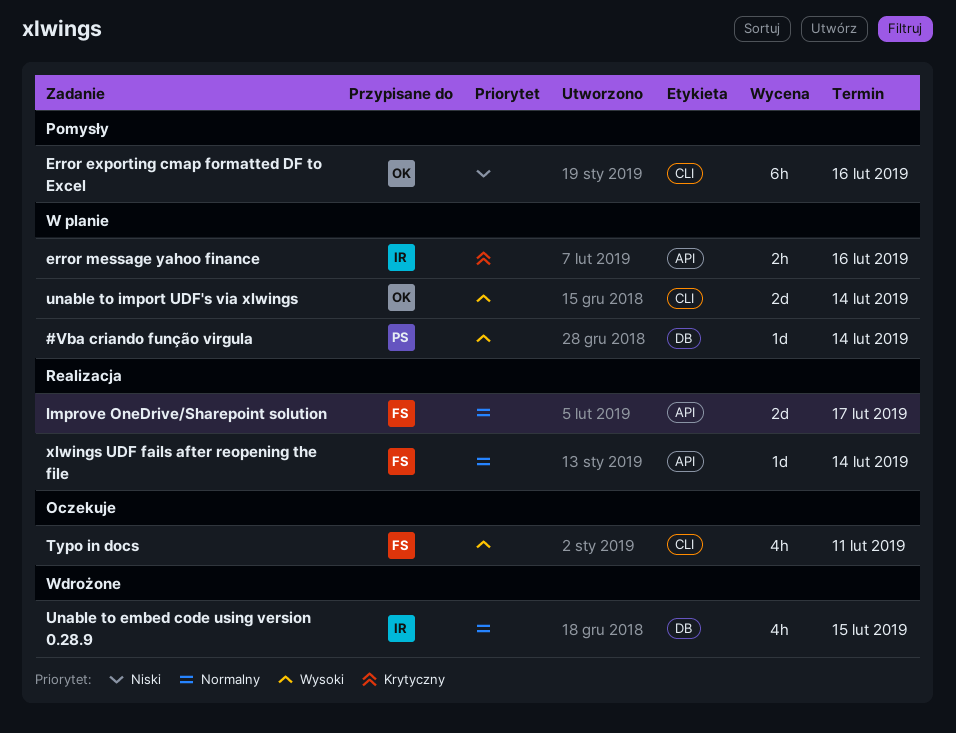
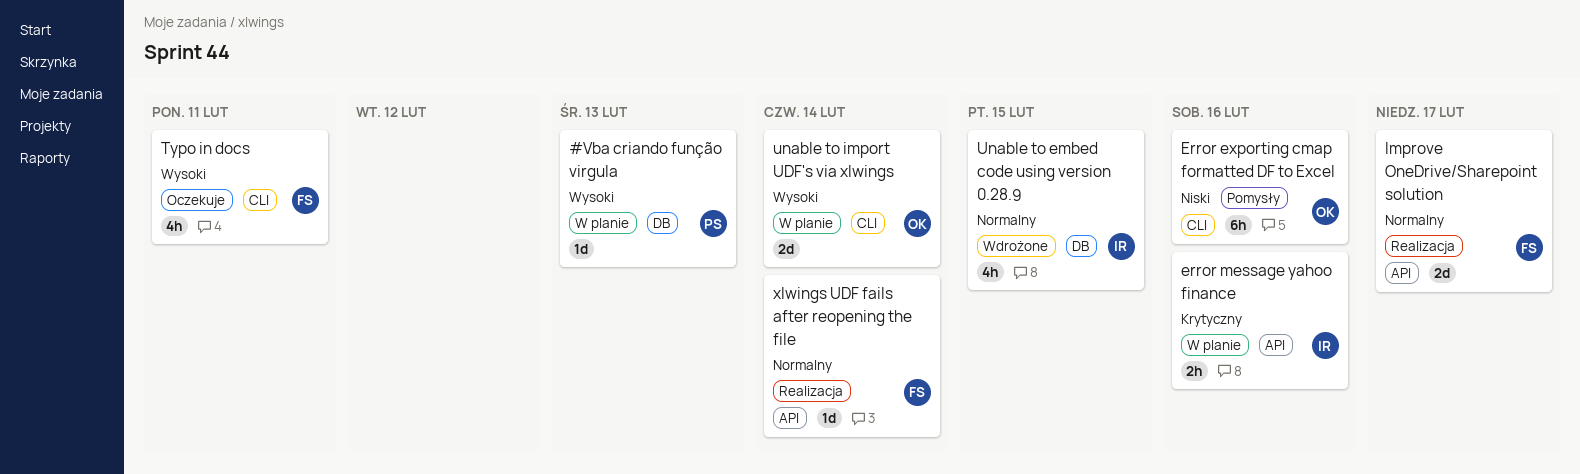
#Vba criando função virgula, due: Feb 14 -> Feb 13

